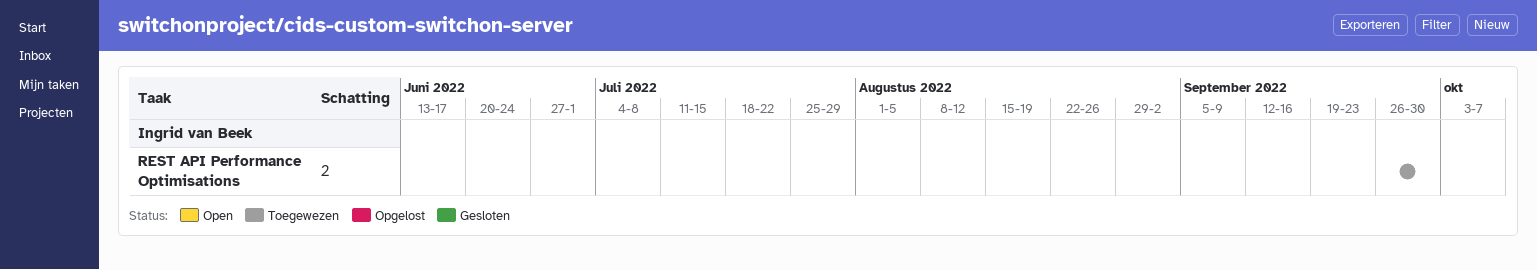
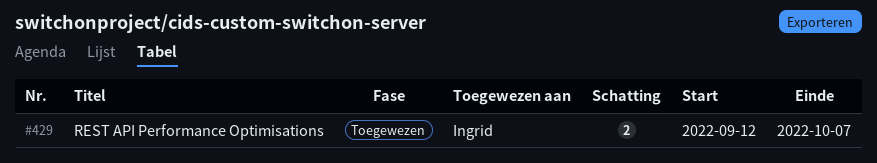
REST API Performance Optimisations, start: Sep 26 -> Sep 12
REST API Performance Optimisations, due: Sep 30 -> Oct 7

